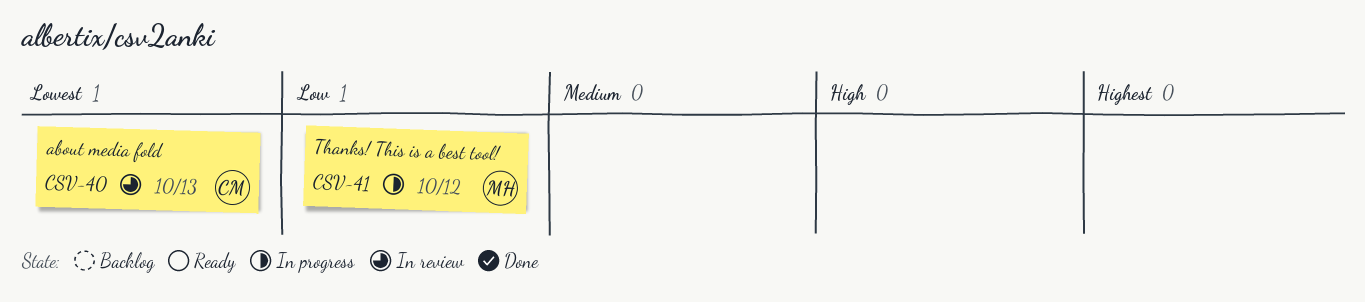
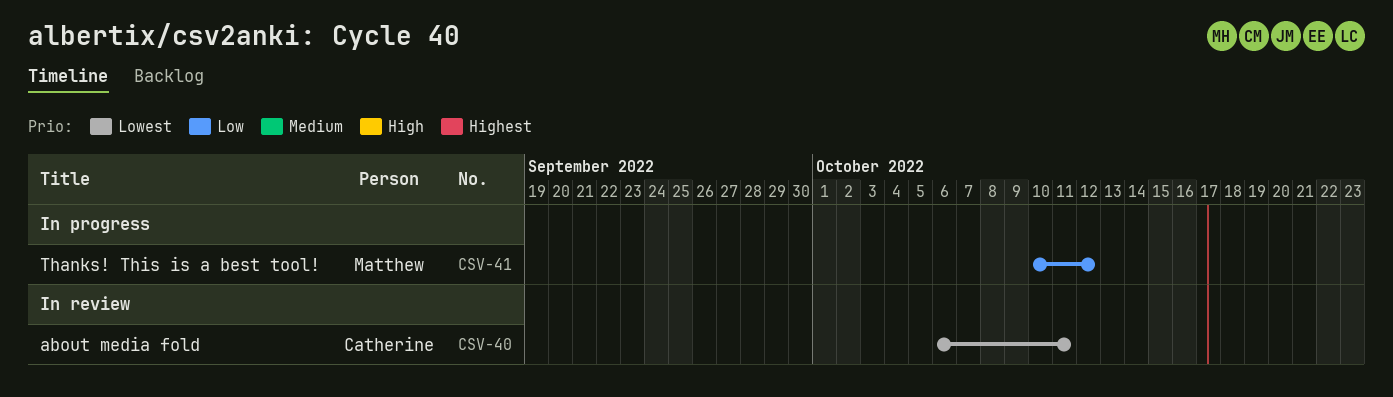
CSV-40, due: Oct 13 -> Oct 11

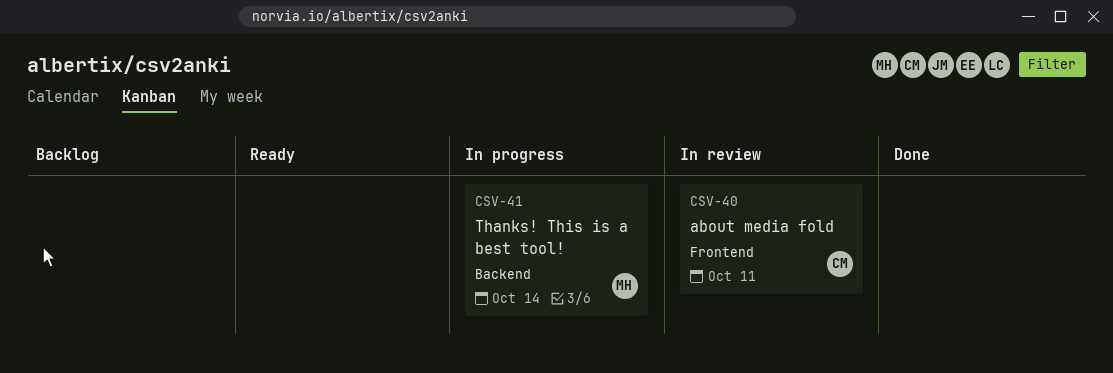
CSV-41, due: Oct 12 -> Oct 14

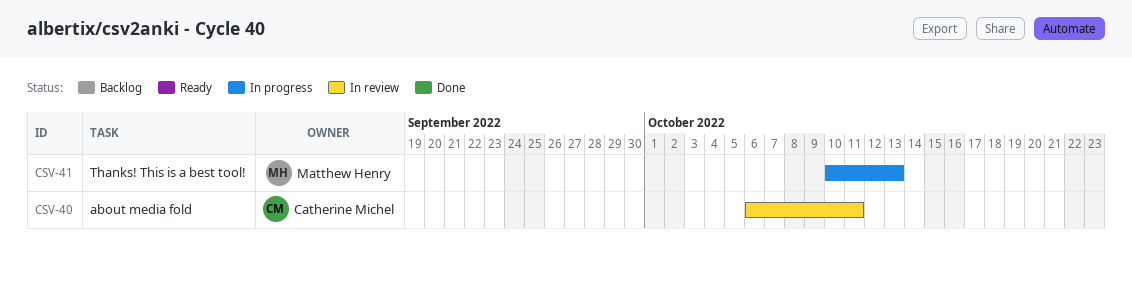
CSV-41, due: Oct 14 -> Oct 13

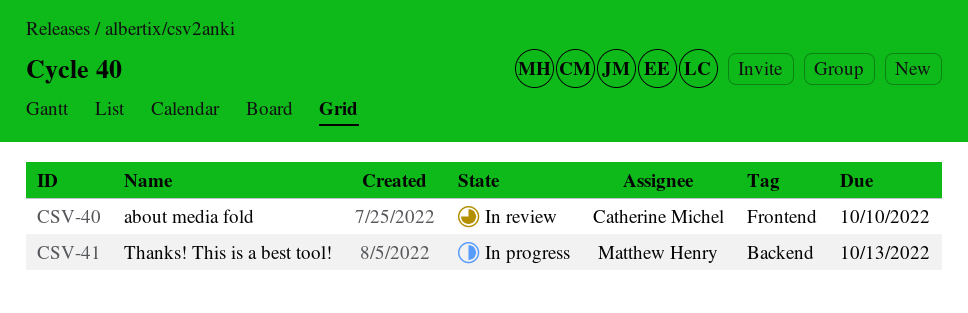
CSV-40, due: Oct 11 -> Oct 10

